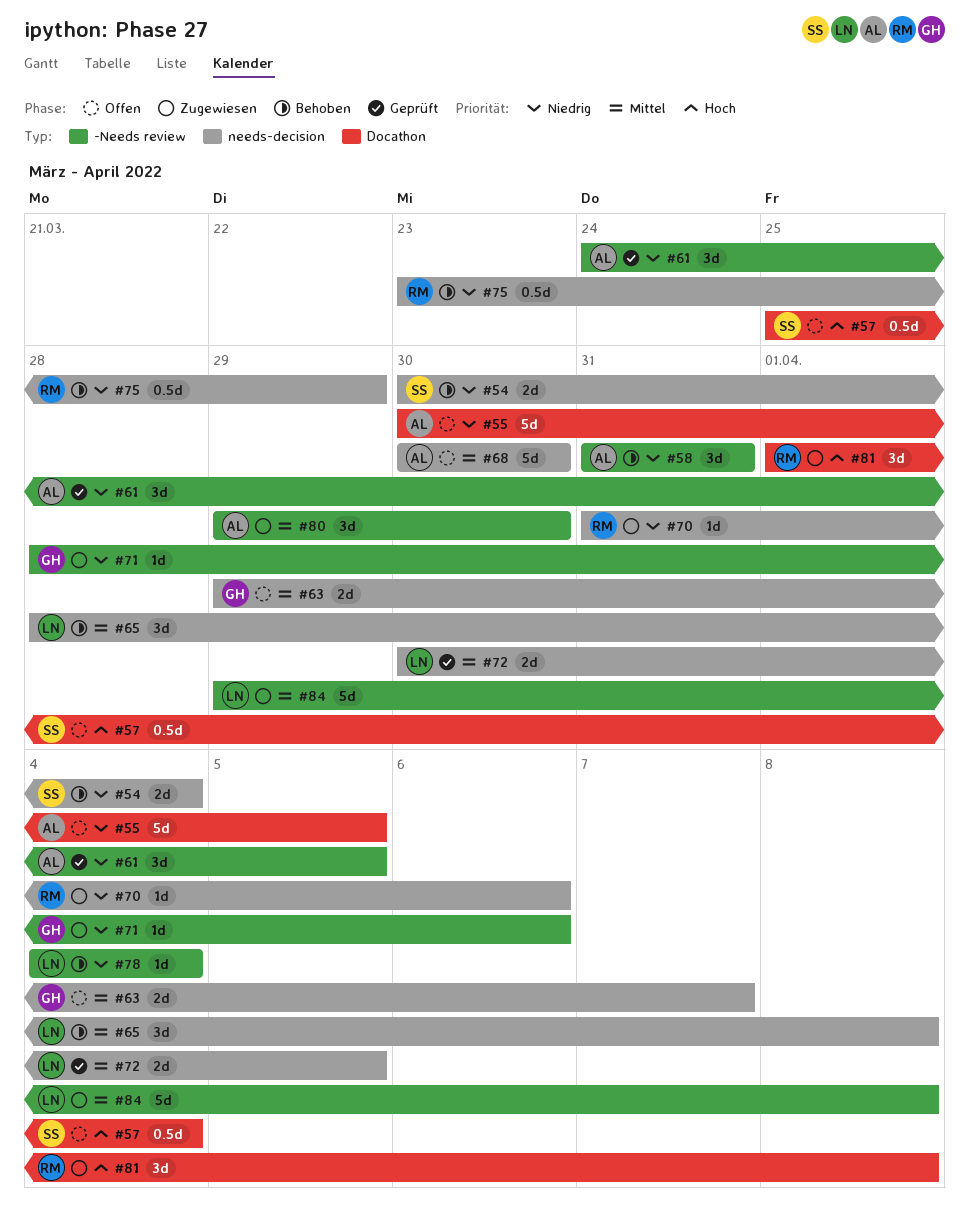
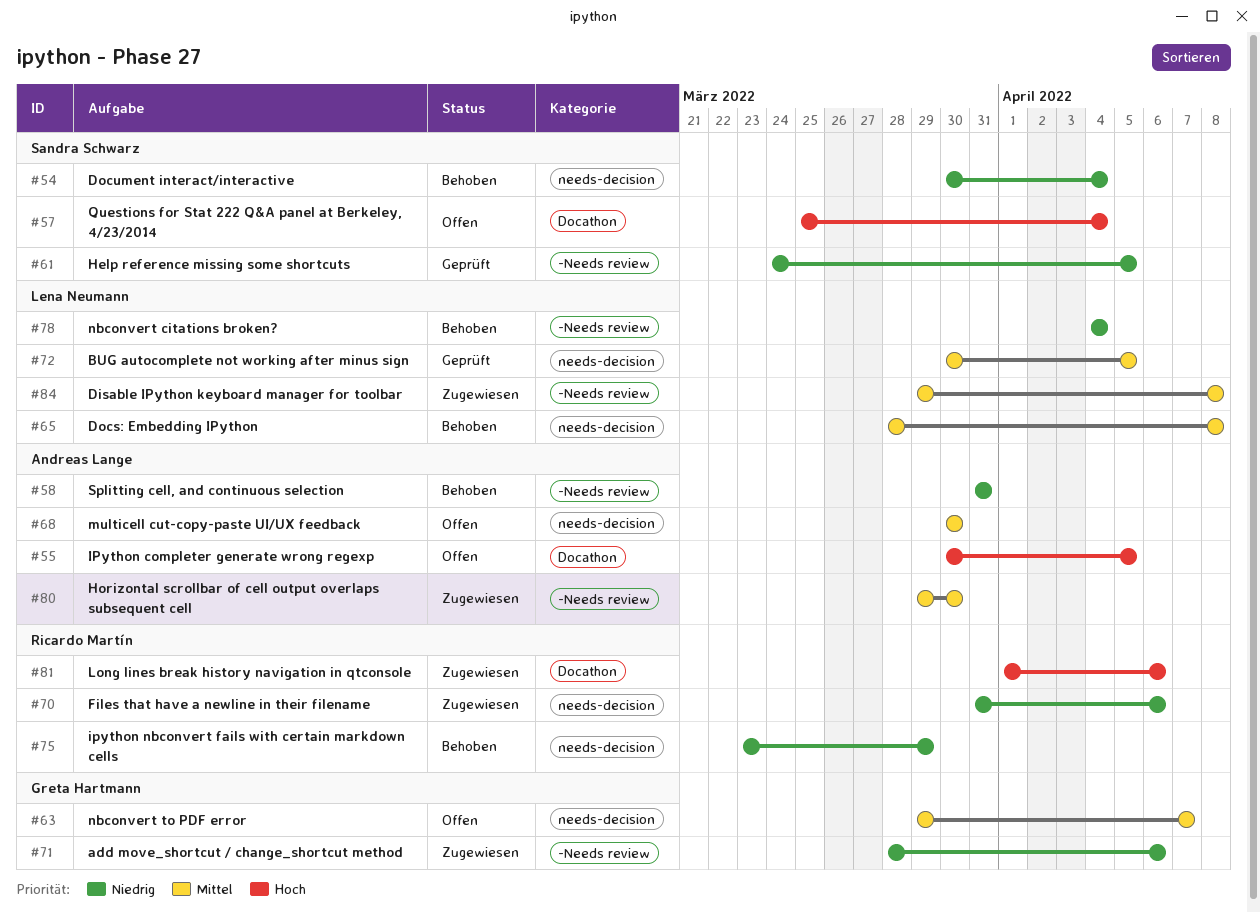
#55, priority: Niedrig -> Hoch
#61, owner: Andreas Lange -> Sandra Schwarz
#81, due: Apr 8 -> Apr 6

